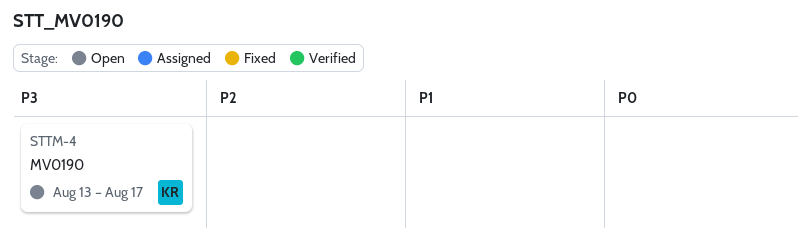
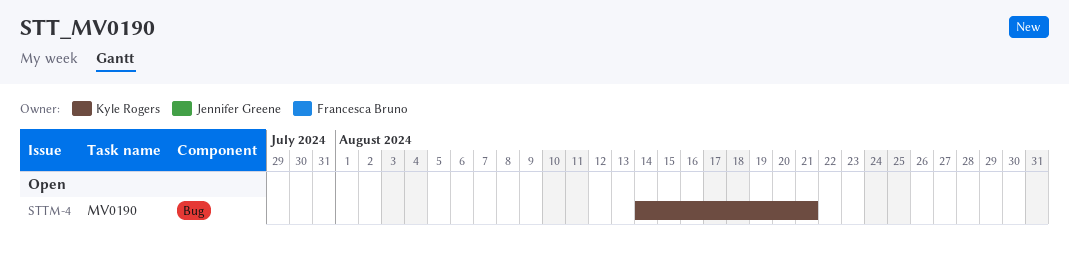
STTM-4, start: Aug 13 -> Aug 14
STTM-4, due: Aug 17 -> Aug 21

